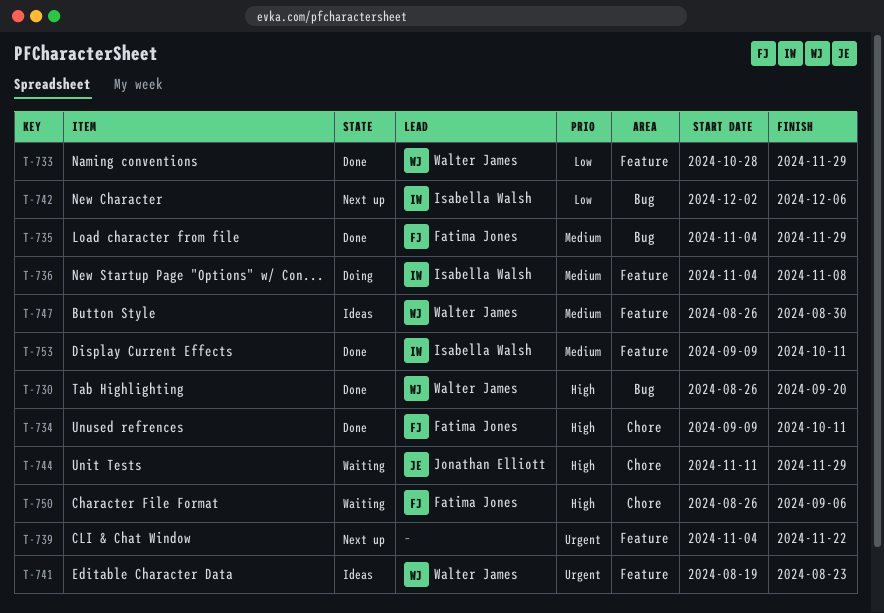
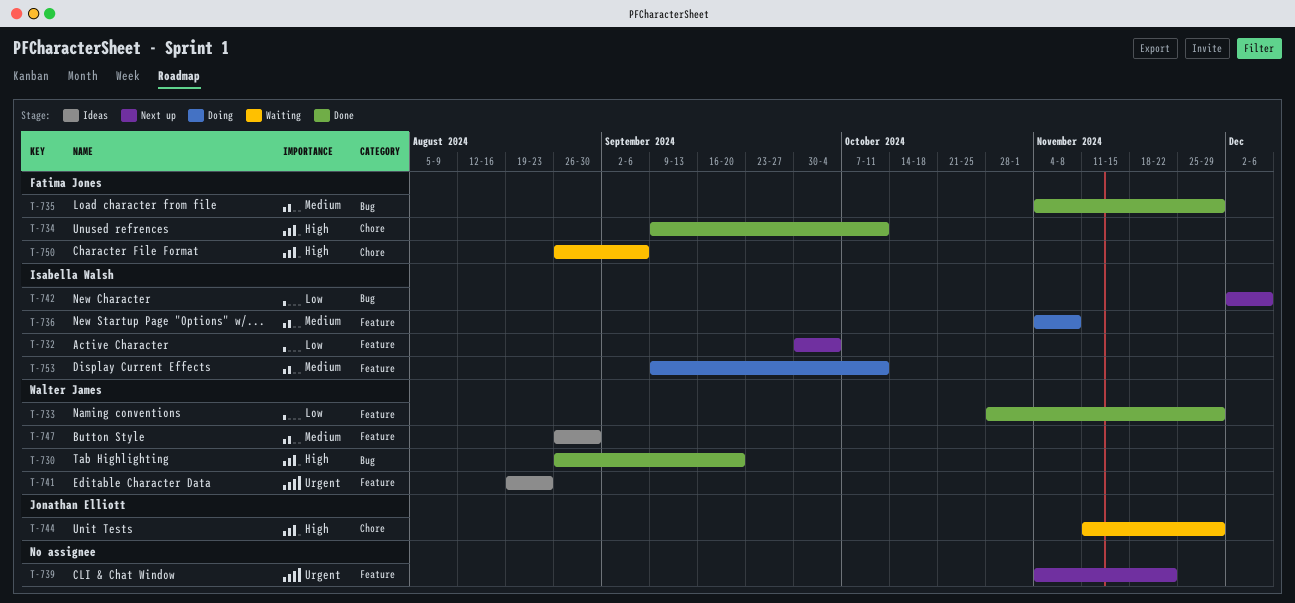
T-732: none -> present
T-753, status: Done -> Doing

